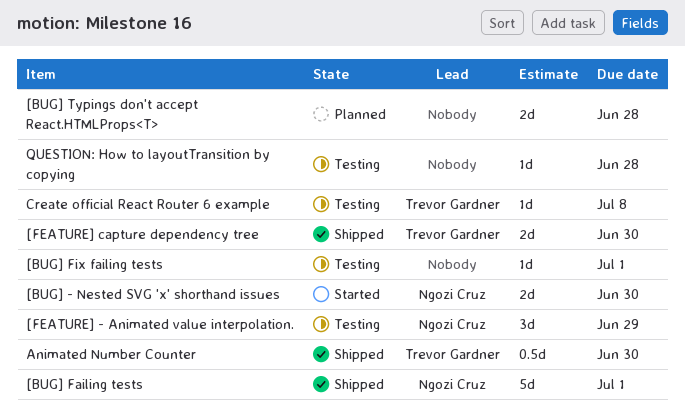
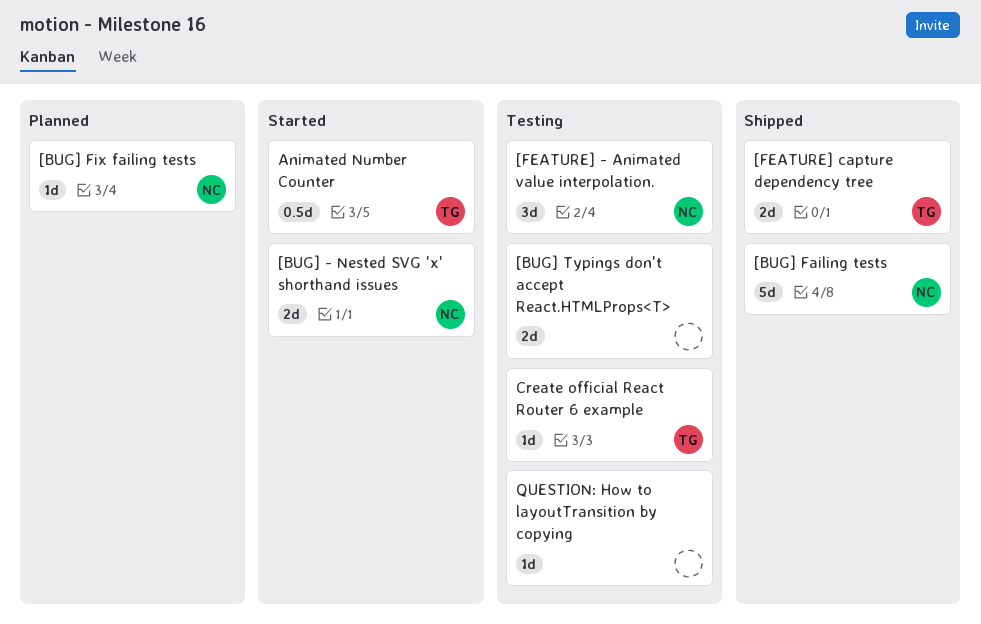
[BUG] Fix failing tests, status: Testing -> Planned
[BUG] Fix failing tests, owner: none -> Ngozi Cruz
[BUG] Typings don't accept React.HTMLProps<T>, status: Planned -> Testing
Animated Number Counter, status: Shipped -> Started

